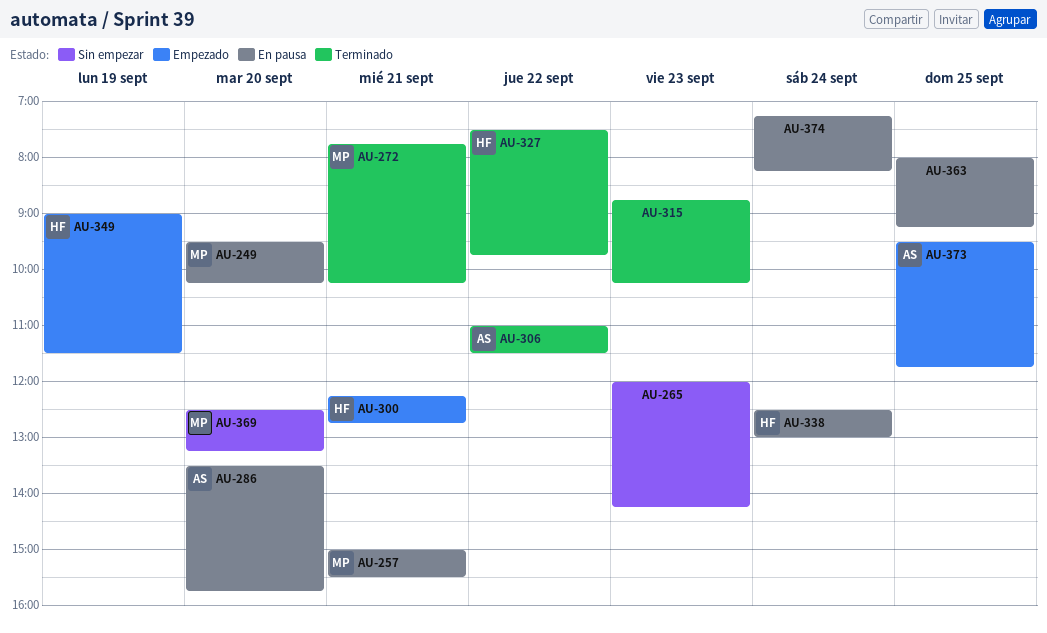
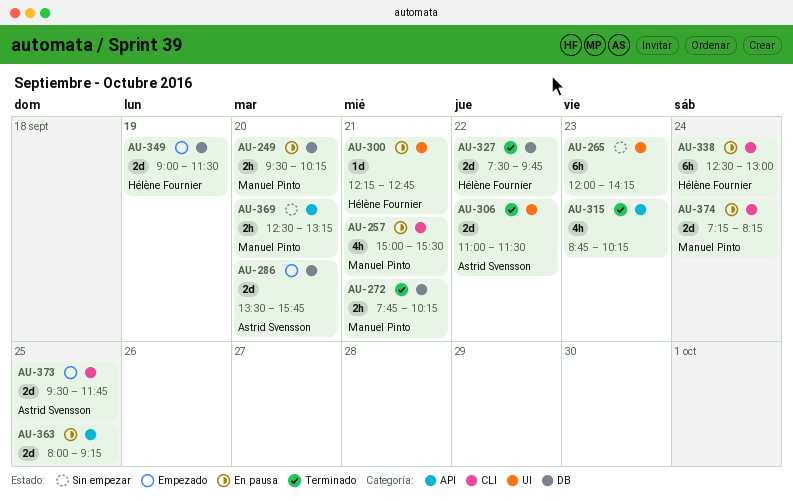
AU-286, status: En pausa -> Empezado
AU-300, status: Empezado -> En pausa
AU-374, owner: none -> Manuel Pinto

